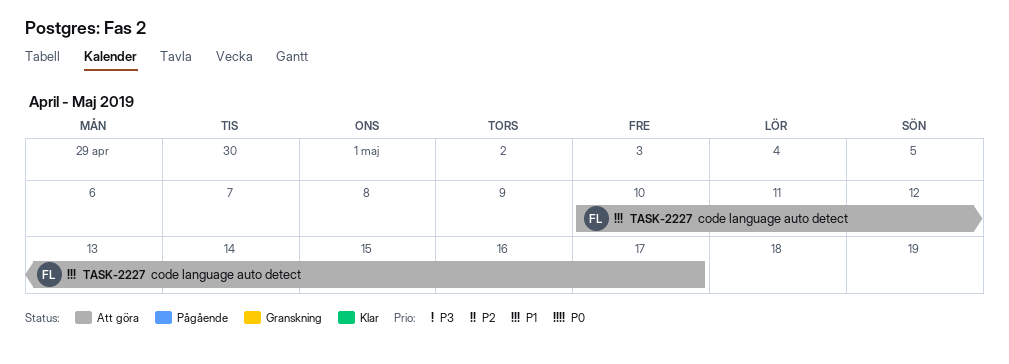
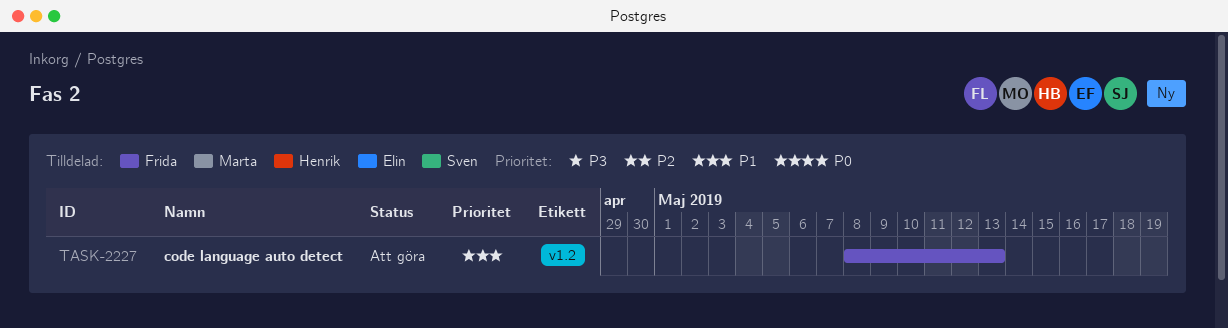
TASK-2227, start: May 10 -> May 8
TASK-2227, due: May 17 -> May 13

